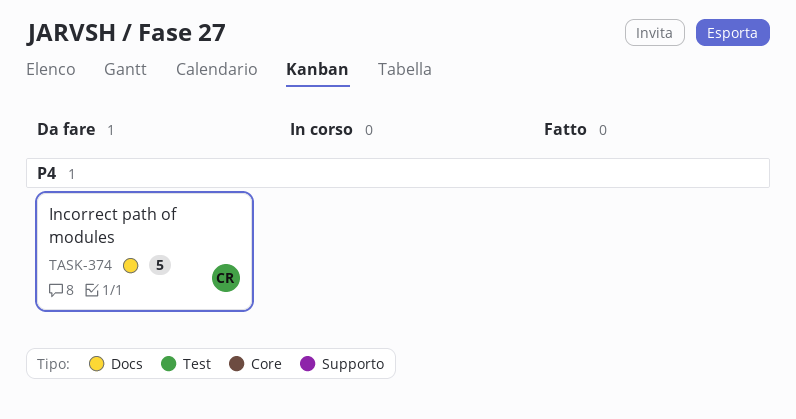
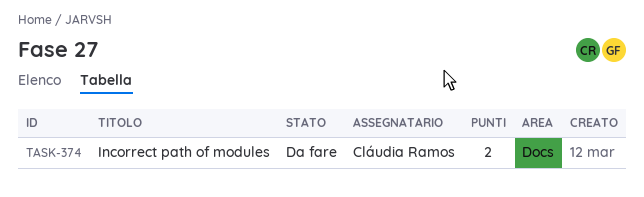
TASK-374, estimate: 5 -> 2

